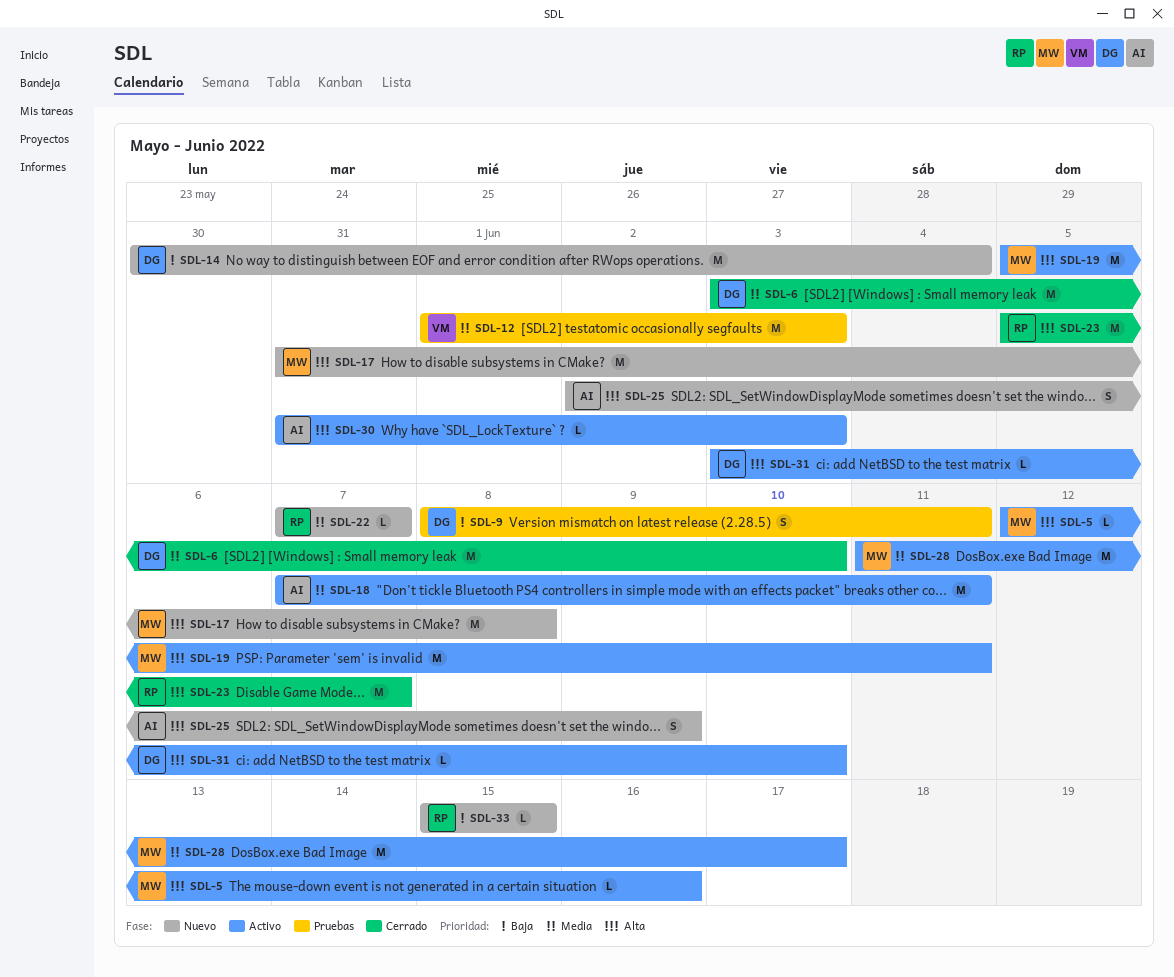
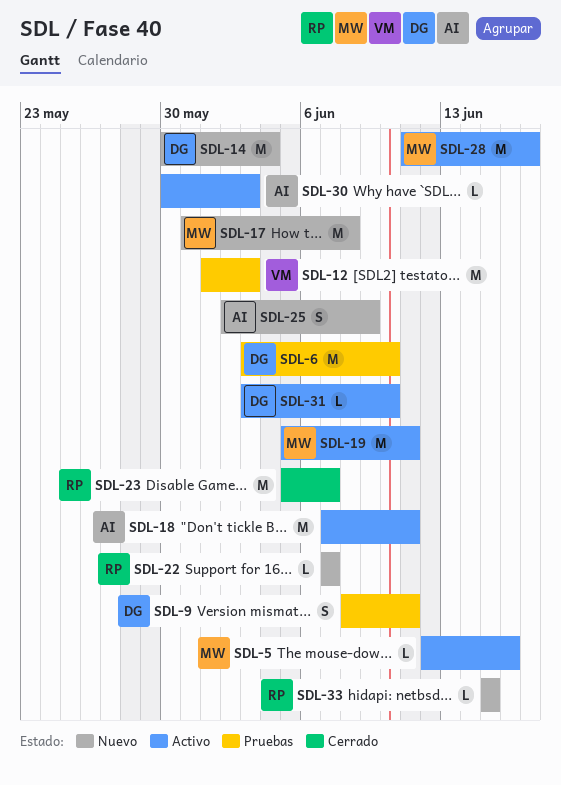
SDL-6, status: Cerrado -> Pruebas
SDL-30, start: May 31 -> May 30

